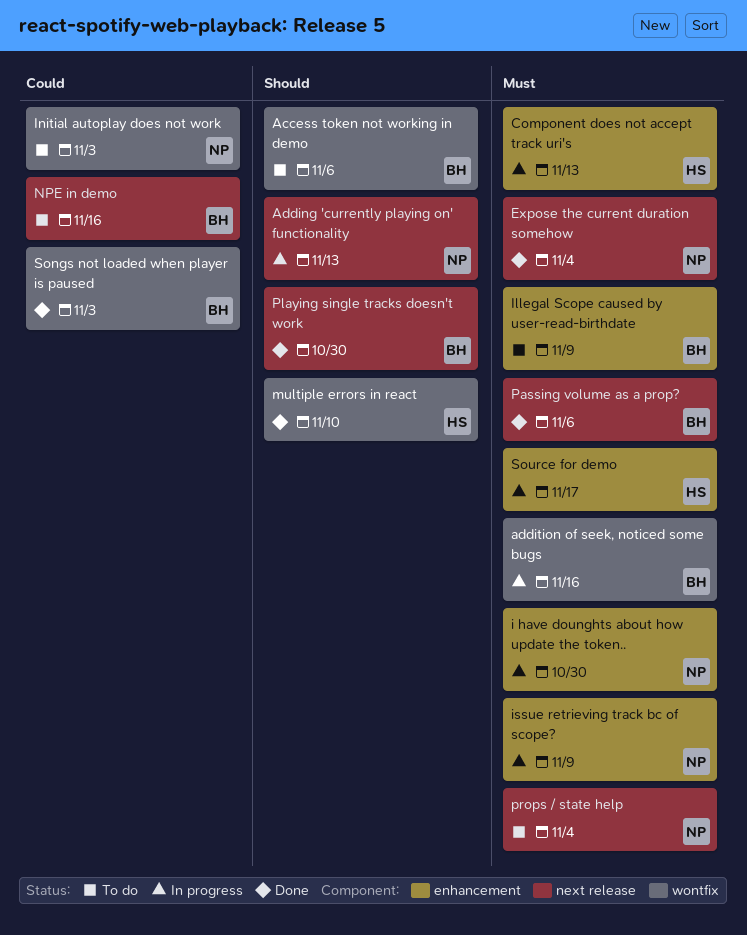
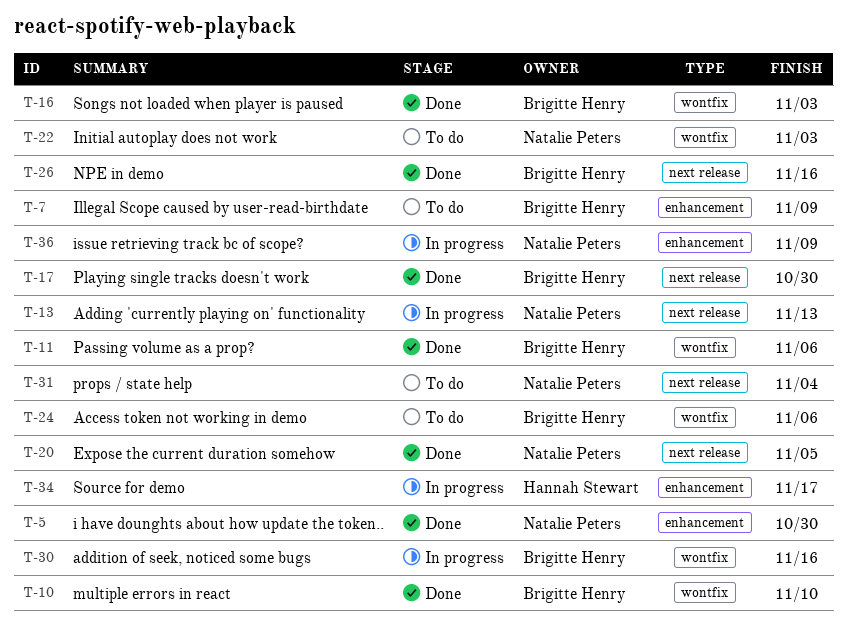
Component does not accept track uri's: present -> none
Expose the current duration somehow, due: Nov 4 -> Nov 5
i have dounghts about how update the token.., status: In progress -> Done
multiple errors in react, owner: Hannah Stewart -> Brigitte Henry
NPE in demo, status: To do -> Done
Passing volume as a prop?, label: next release -> wontfix

